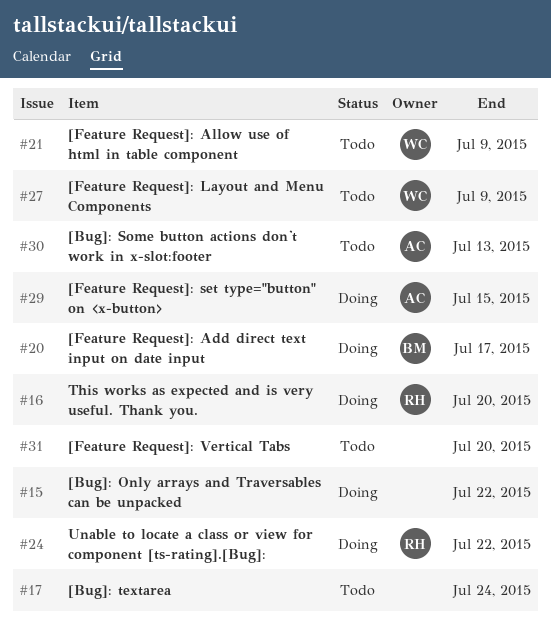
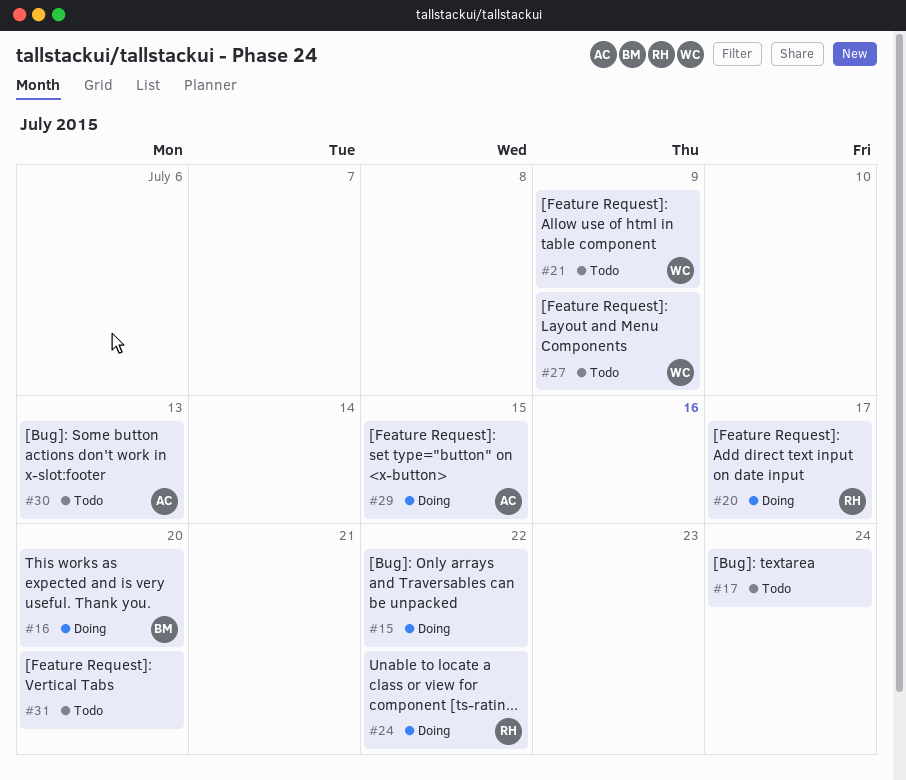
#16, owner: RH -> BM
#20, owner: BM -> RH

